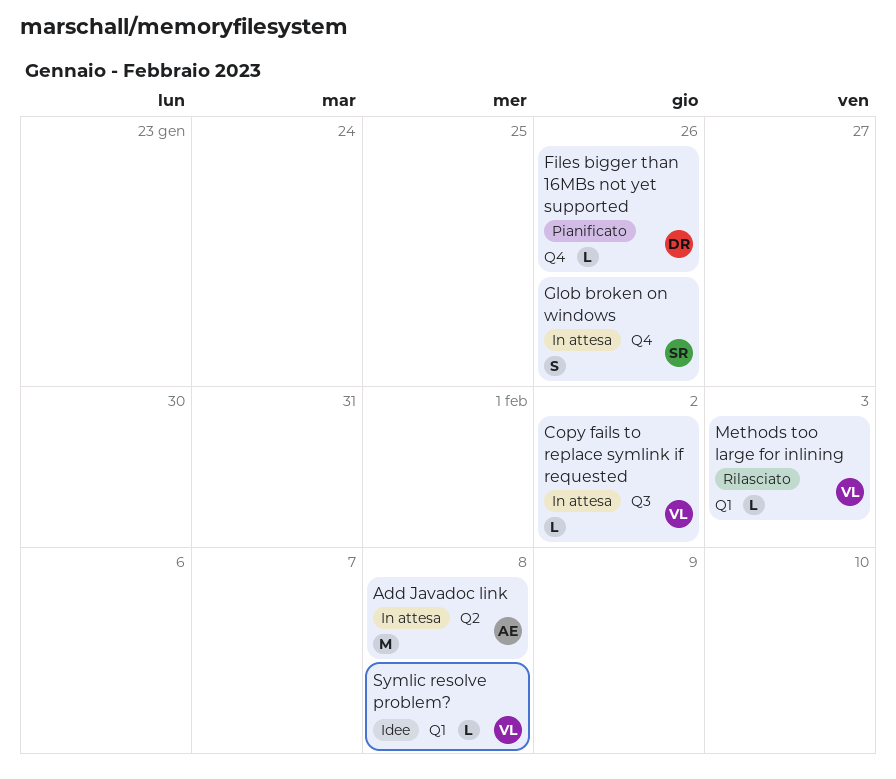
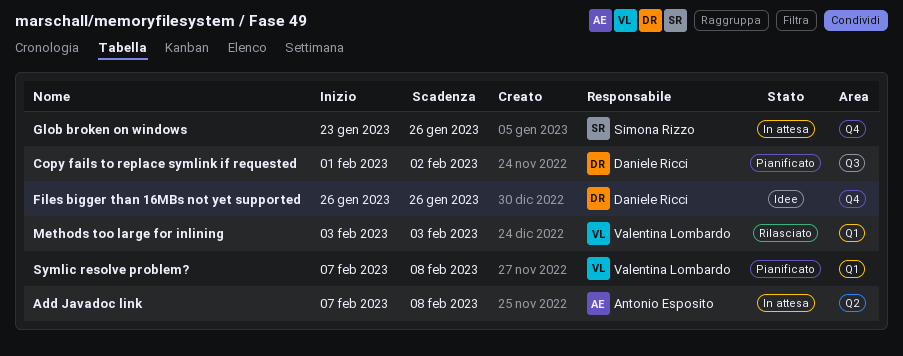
Copy fails to replace symlink if requested, status: In attesa -> Pianificato
Copy fails to replace symlink if requested, owner: Valentina Lombardo -> Daniele Ricci
Files bigger than 16MBs not yet supported, status: Pianificato -> Idee
Symlic resolve problem?, status: Idee -> Pianificato

